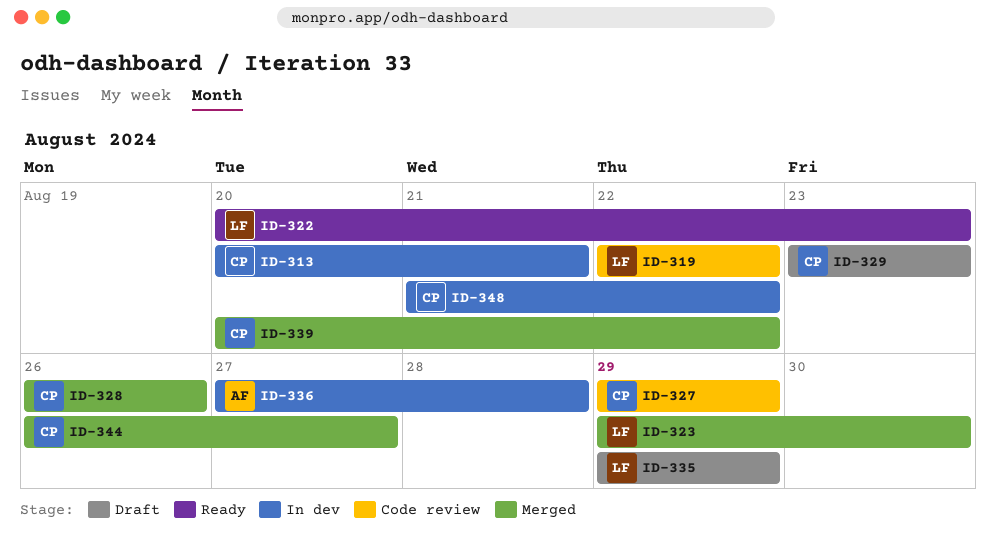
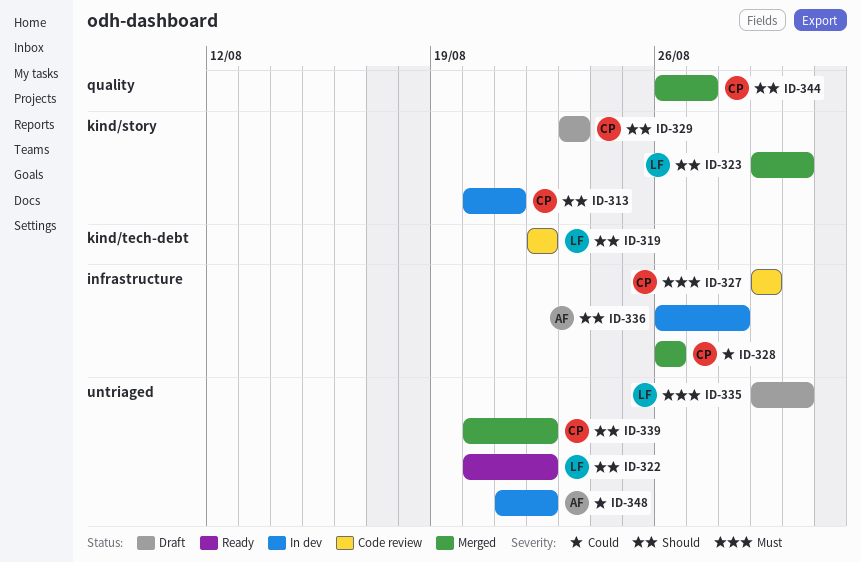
ID-322, due: Aug 23 -> Aug 22
ID-335, due: Aug 29 -> Aug 30
ID-336, start: Aug 27 -> Aug 26
ID-348, owner: CP -> AF

